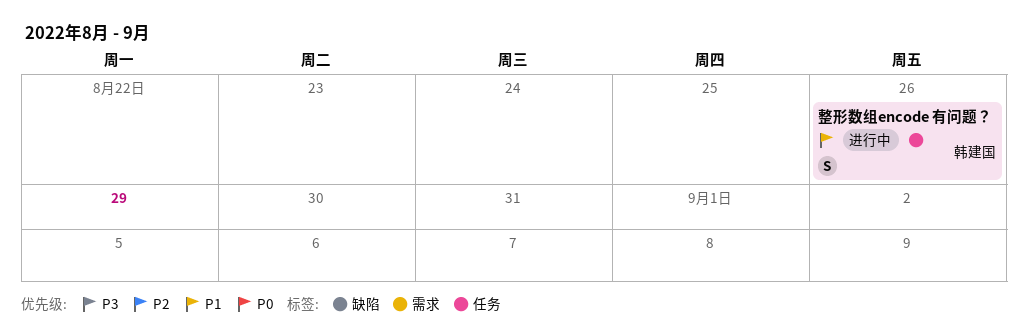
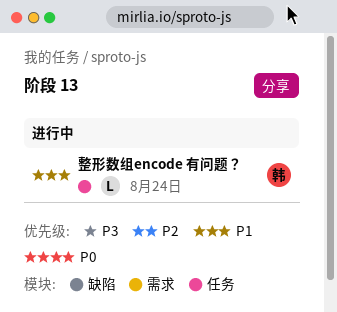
整形数组encode 有问题？, estimate: S -> L
整形数组encode 有问题？, due: Aug 26 -> Aug 24

